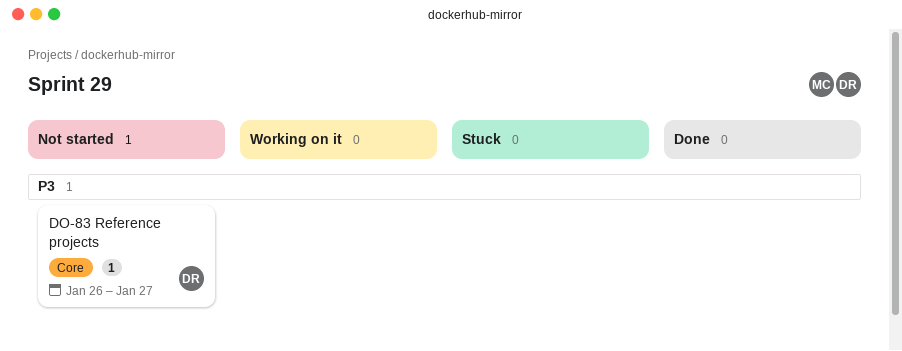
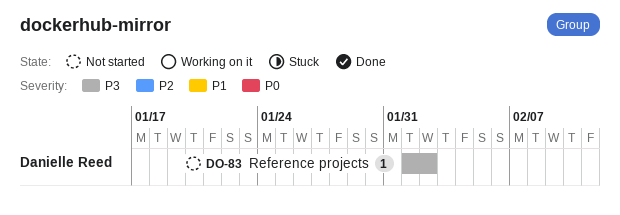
DO-83, start: Jan 26 -> Feb 1
DO-83, due: Jan 27 -> Feb 2

